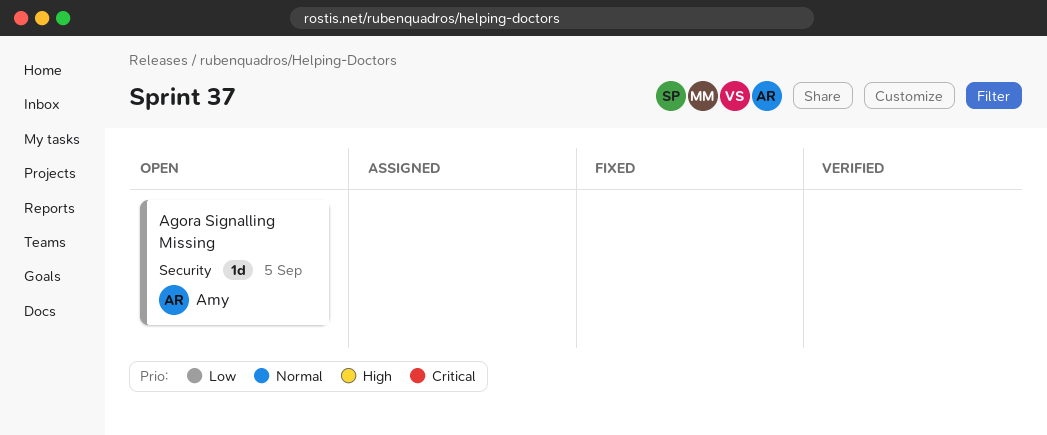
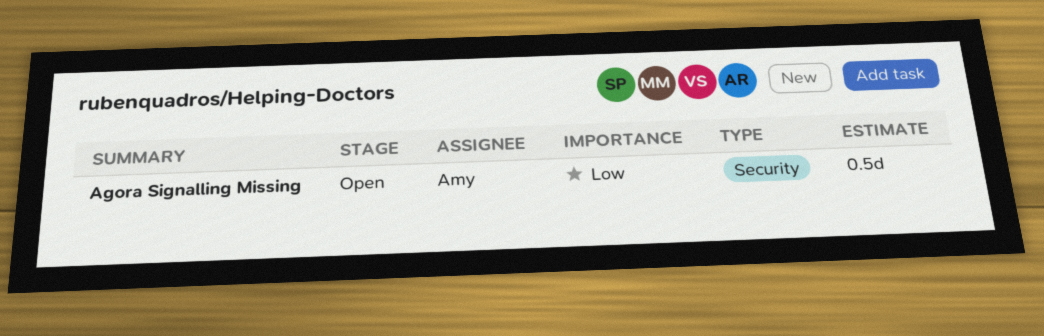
Agora Signalling Missing, estimate: 1d -> 0.5d

